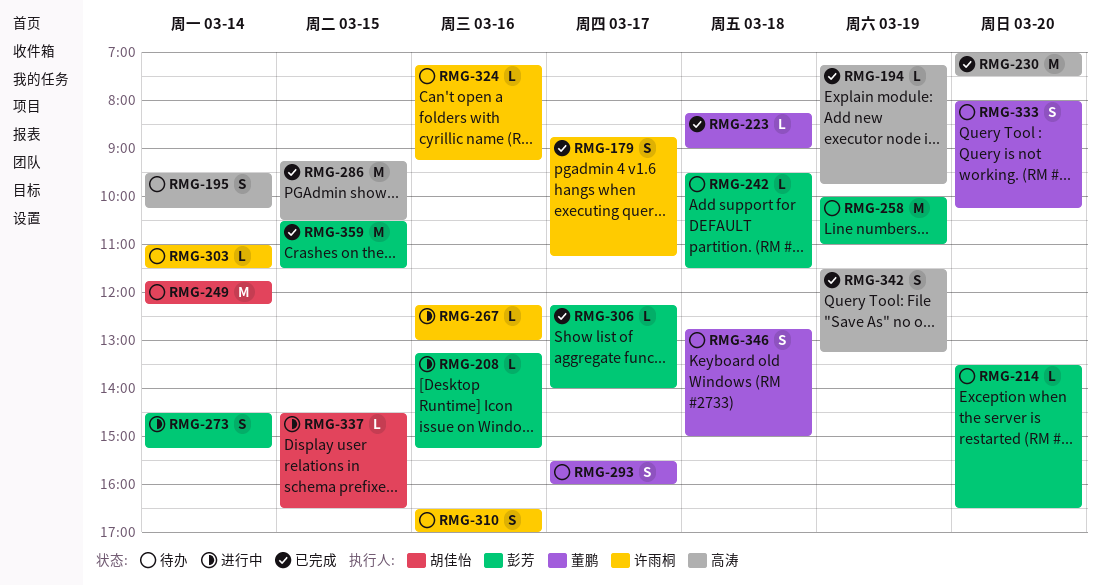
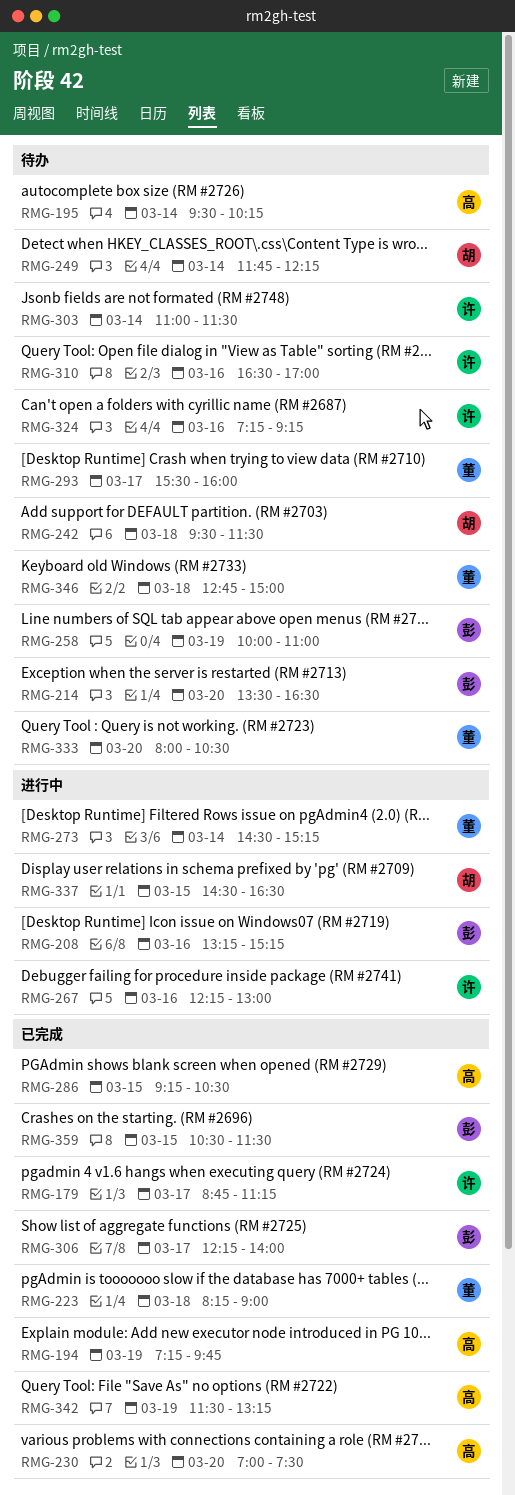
RMG-242, owner: 彭芳 -> 胡佳怡
RMG-273, owner: 彭芳 -> 董鹏
RMG-333, ends: 10:15 -> 10:30

